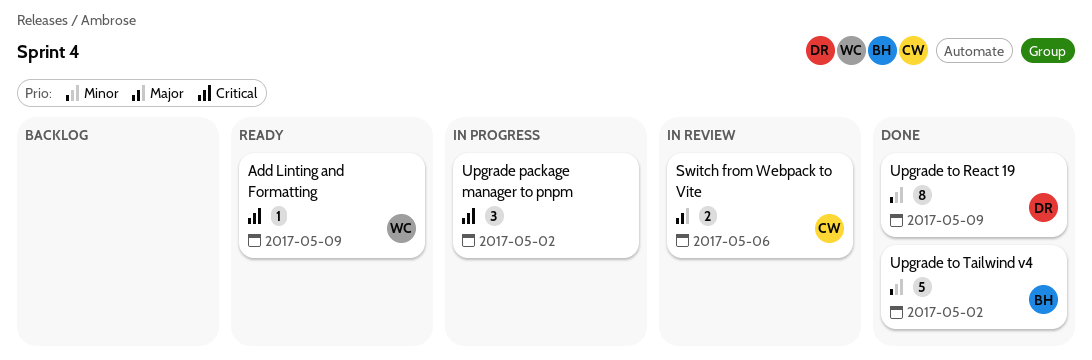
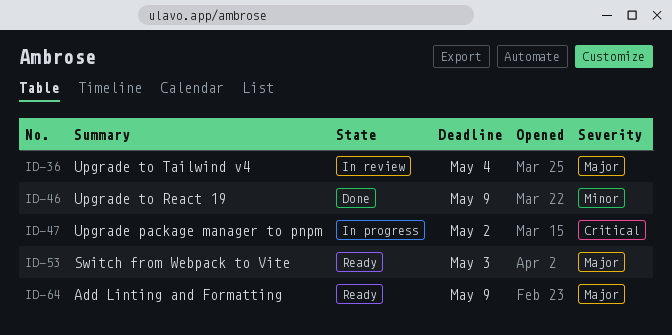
Add Linting and Formatting, priority: Critical -> Major
Switch from Webpack to Vite, status: In review -> Ready
Switch from Webpack to Vite, due: May 6 -> May 3
Upgrade to Tailwind v4, status: Done -> In review
Upgrade to Tailwind v4, priority: Minor -> Major
Upgrade to Tailwind v4, due: May 2 -> May 4

